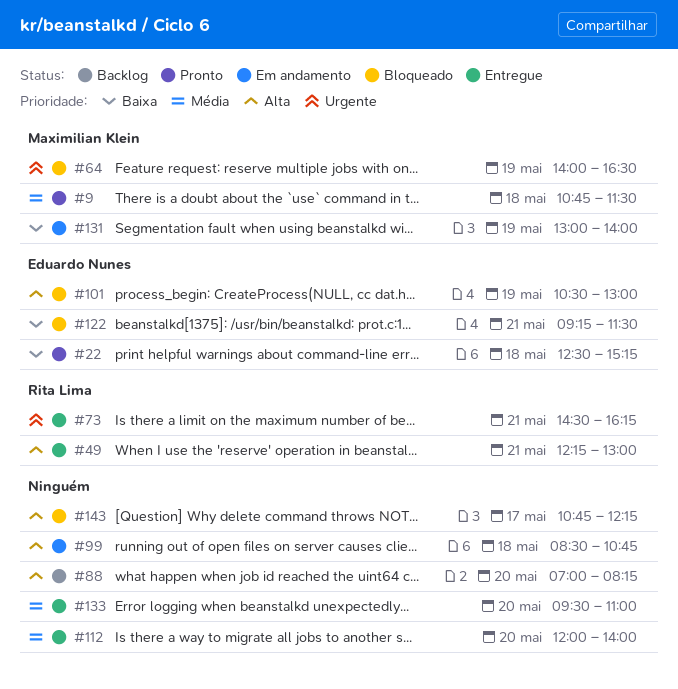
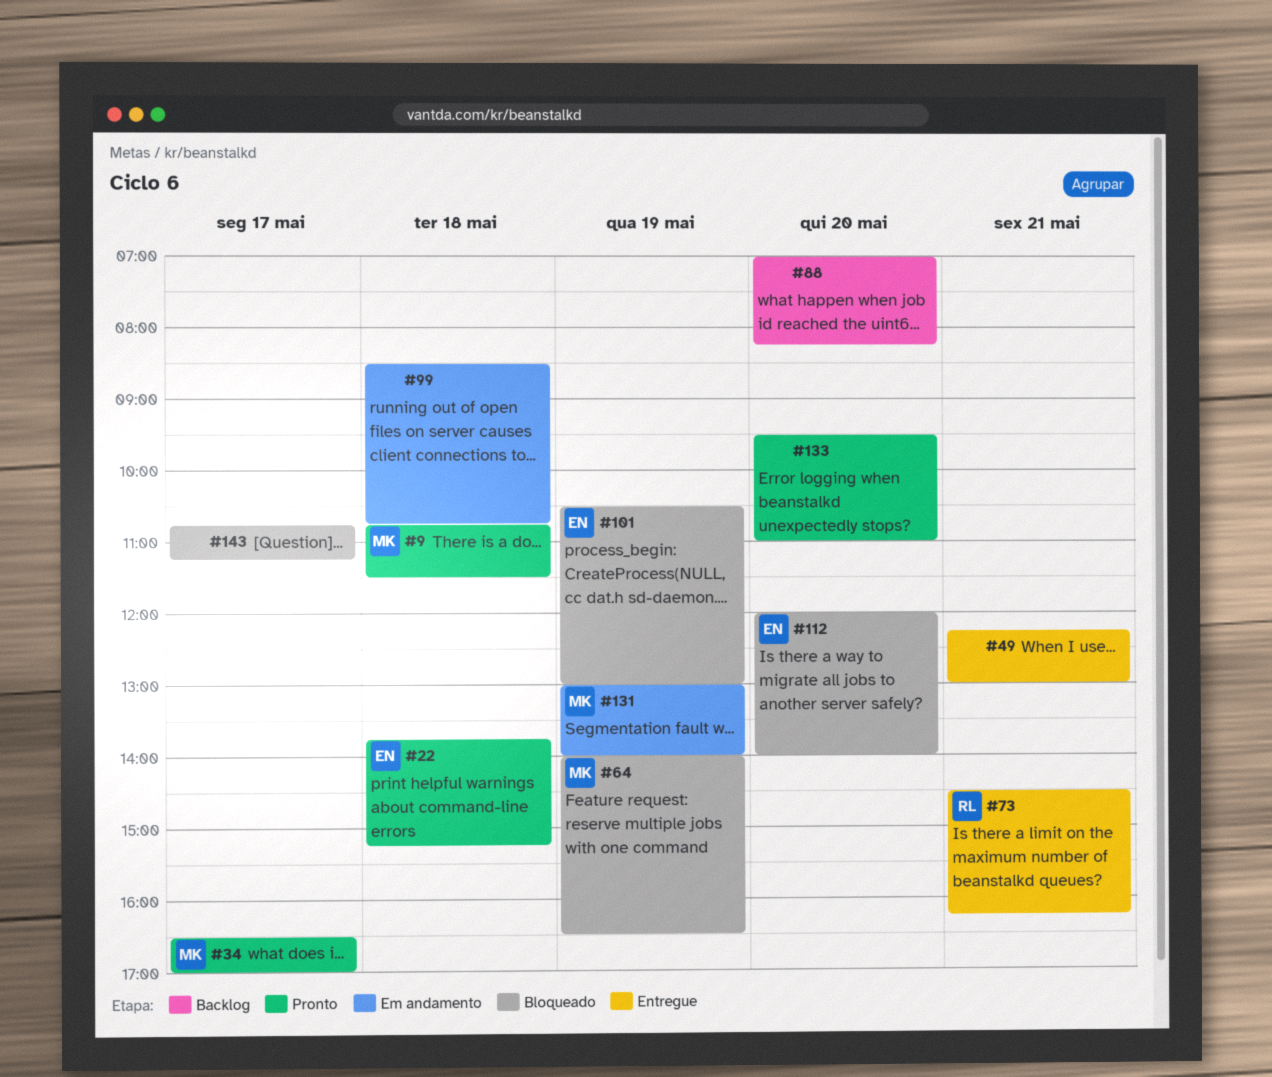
#22, begins: 12:30 -> 13:45
#34: none -> present
#49, owner: Rita Lima -> none
#112, status: Entregue -> Bloqueado
#112, owner: none -> Eduardo Nunes
#122: present -> none
#133, status: Entregue -> Pronto
#143, ends: 12:15 -> 11:15

